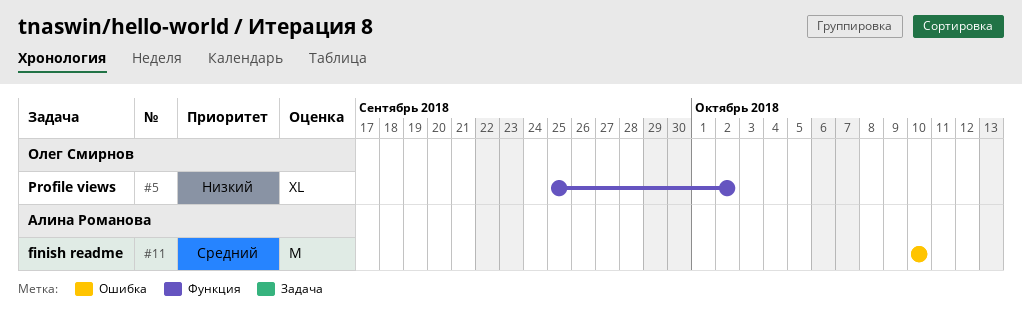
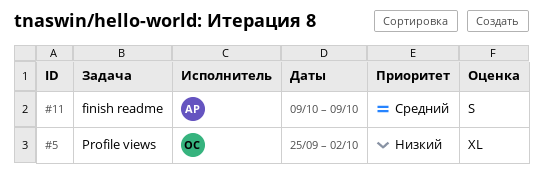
#11, estimate: M -> S
#11, start: Oct 10 -> Oct 9
#11, due: Oct 10 -> Oct 9

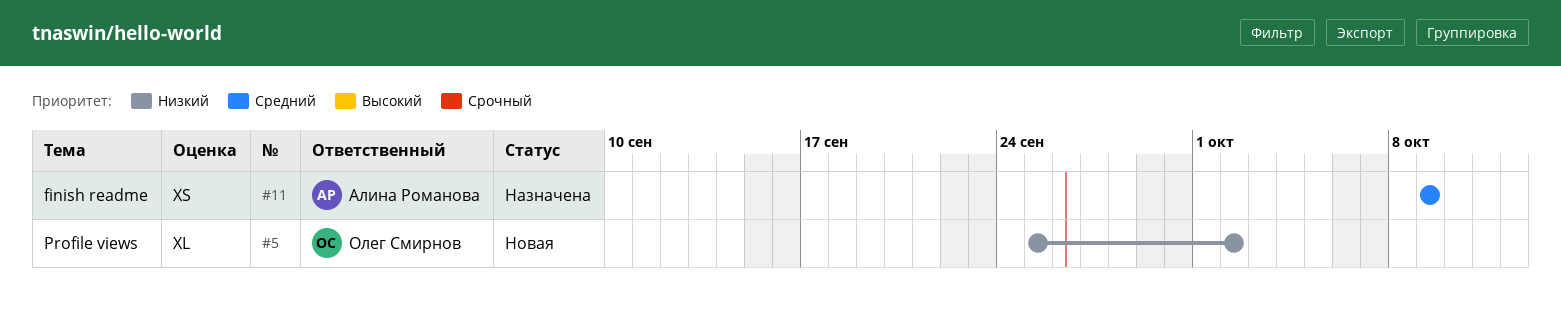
#11, estimate: S -> XS

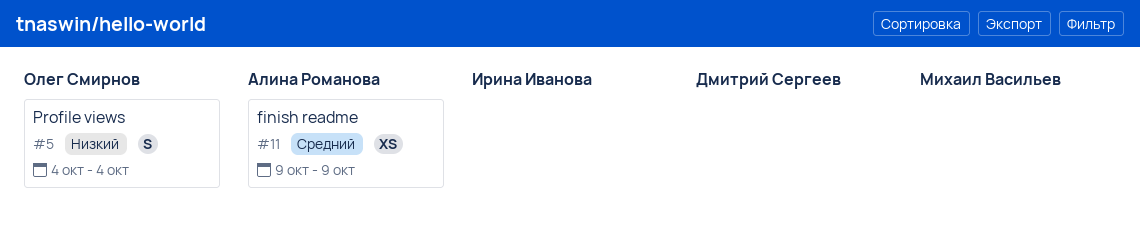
#5, estimate: XL -> S
#5, start: Sep 25 -> Oct 4
#5, due: Oct 2 -> Oct 4

